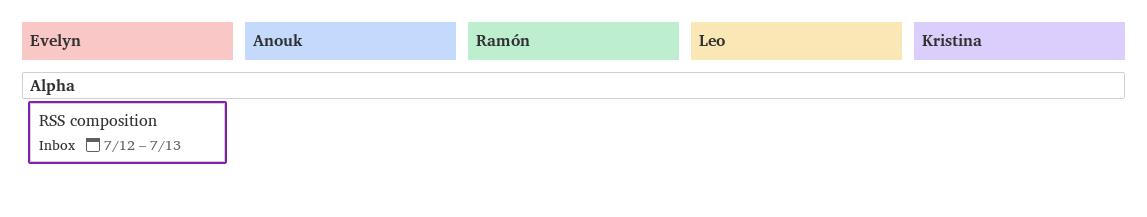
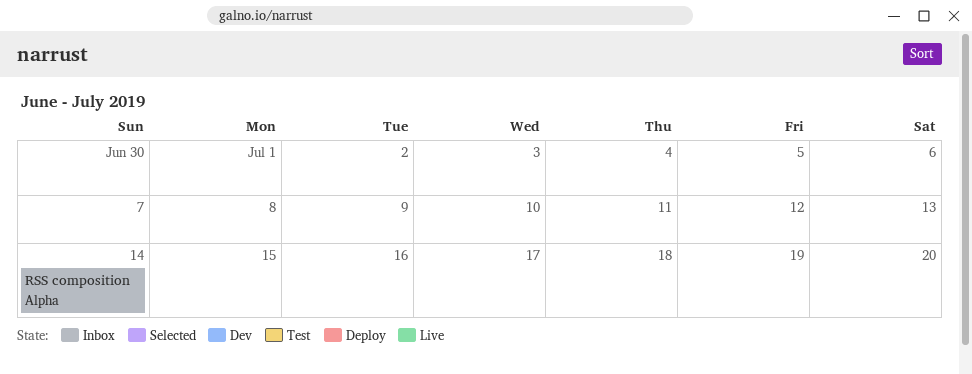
RSS composition, due: Jul 13 -> Jul 14

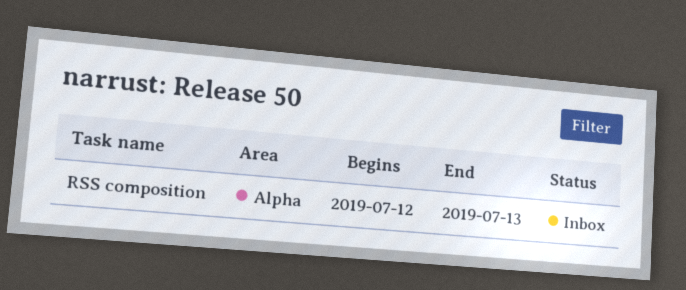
RSS composition, due: Jul 14 -> Jul 13

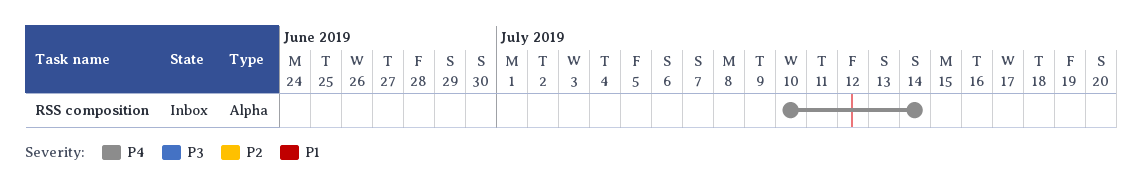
RSS composition, start: Jul 12 -> Jul 10
RSS composition, due: Jul 13 -> Jul 14

